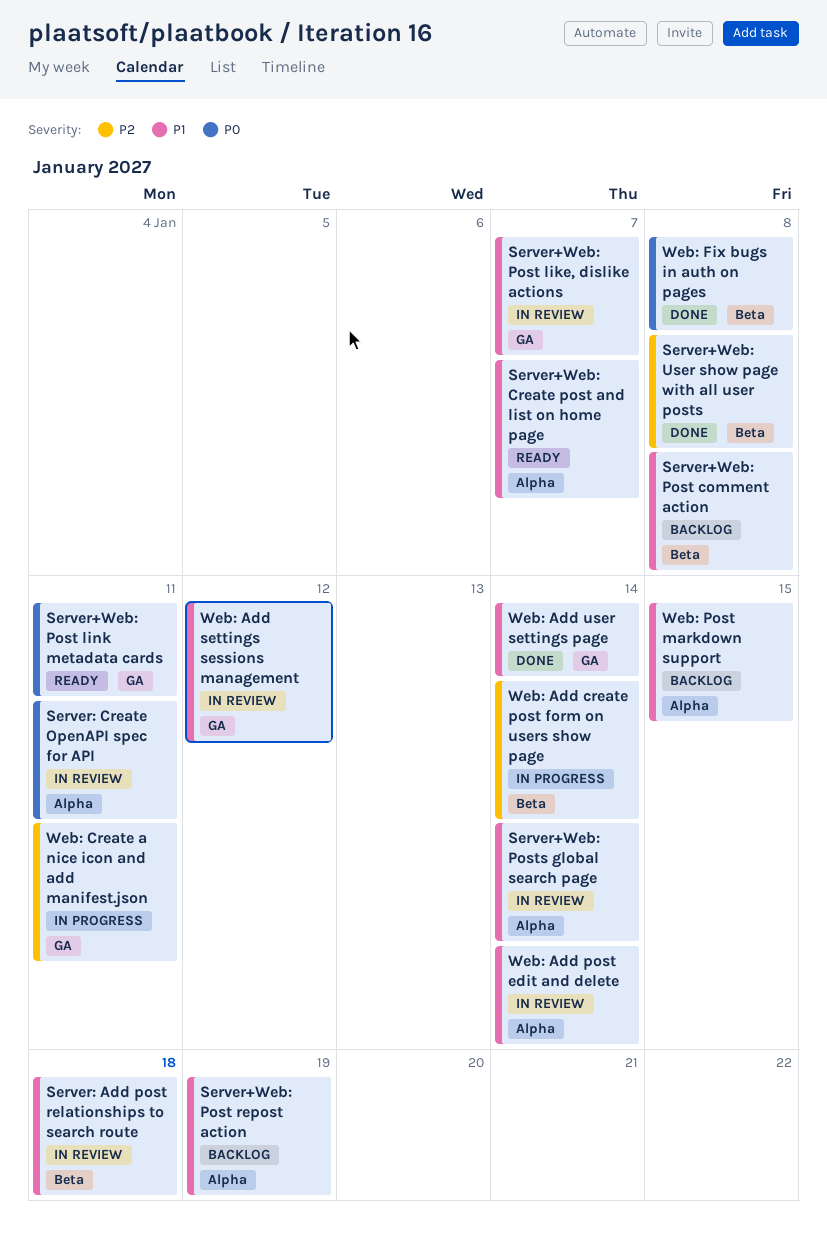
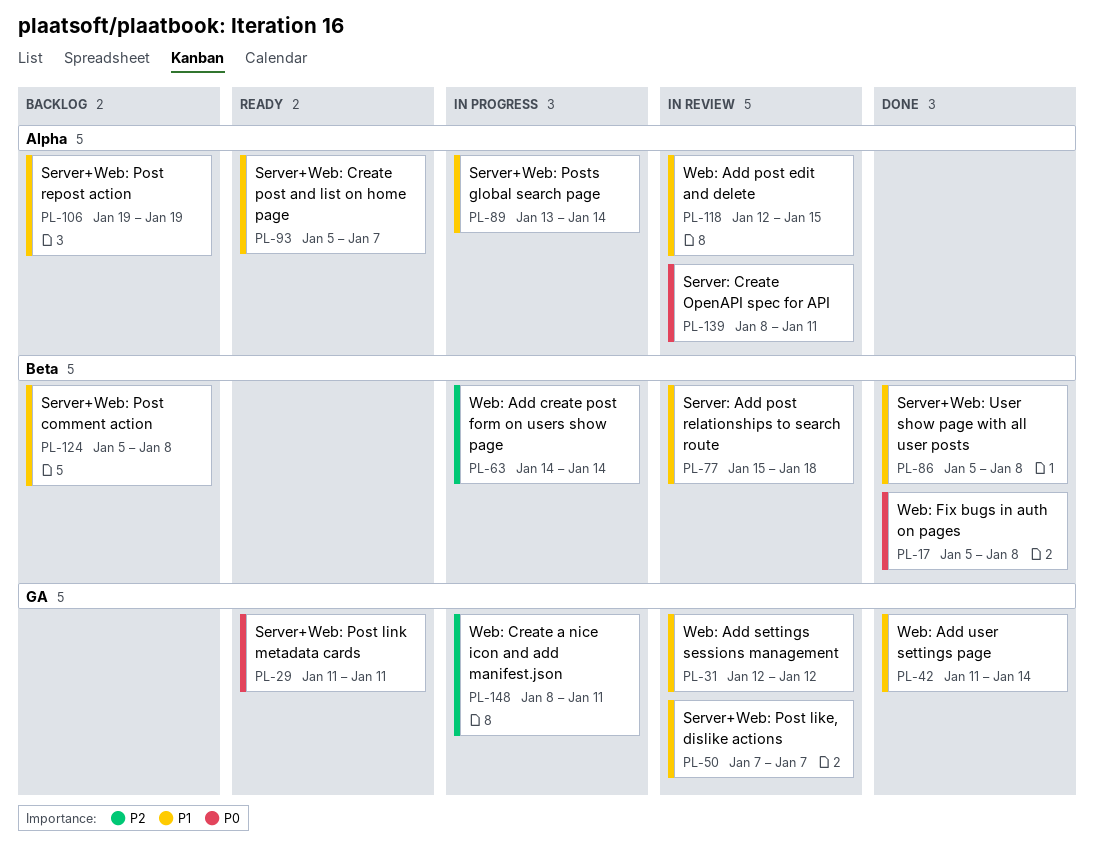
Server+Web: Posts global search page, status: In review -> In progress
Server+Web: User show page with all user posts, priority: P2 -> P1
Web: Add post edit and delete, due: Jan 14 -> Jan 15
Web: Post markdown support: present -> none

